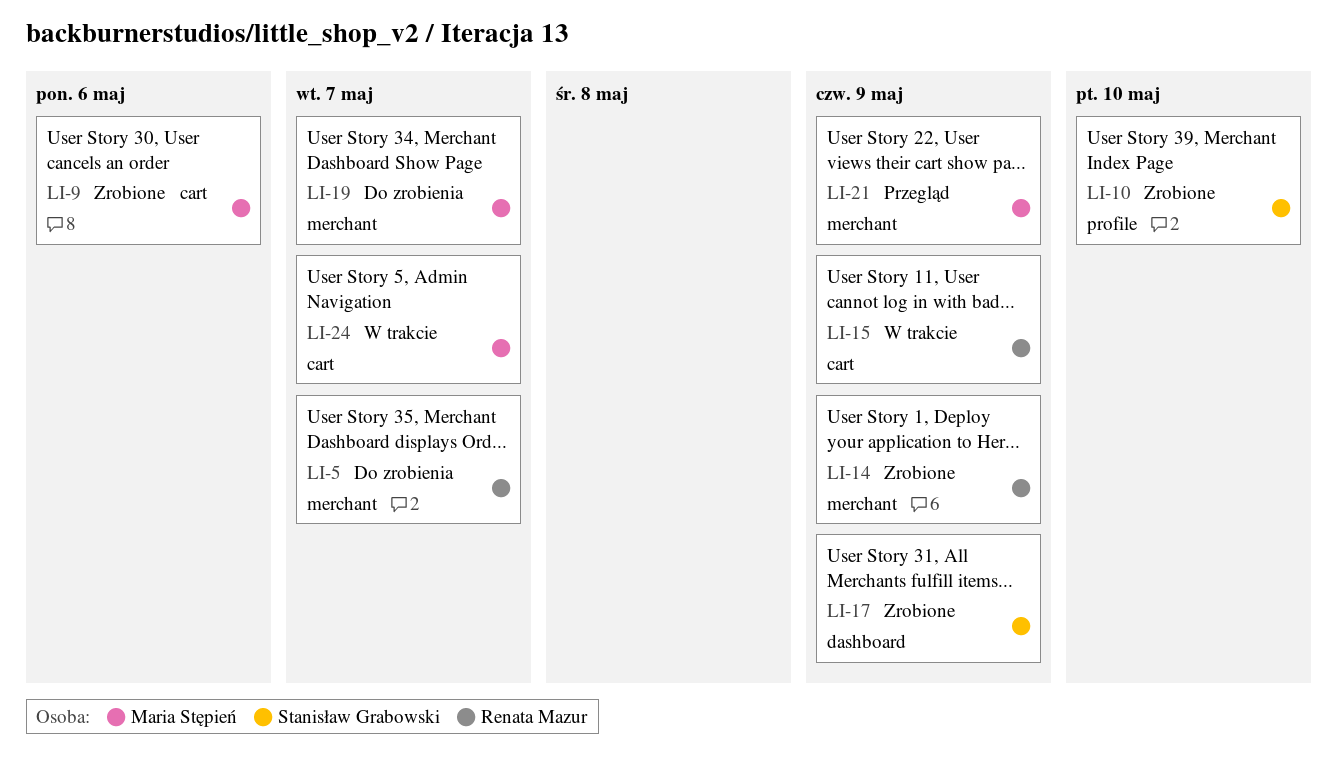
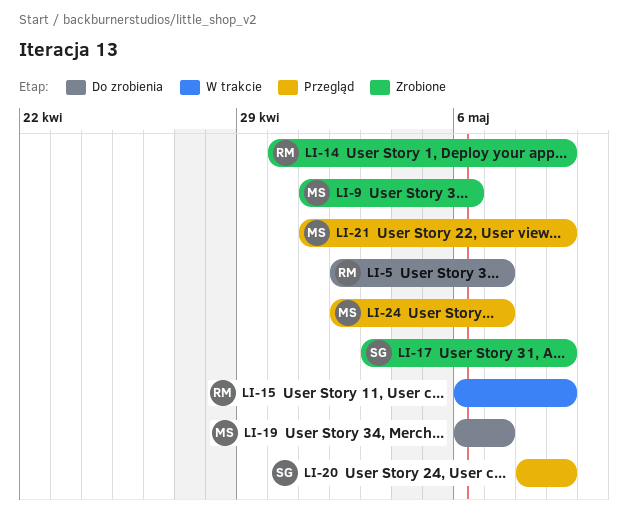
LI-10: present -> none
LI-20: none -> present
LI-24, status: W trakcie -> Przegląd

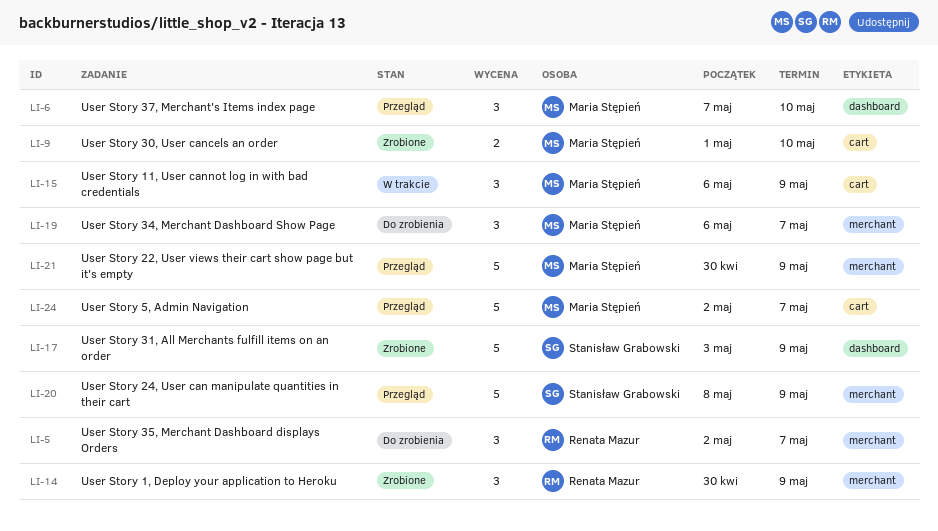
LI-6: none -> present
LI-9, due: May 6 -> May 10
LI-15, owner: Renata Mazur -> Maria Stępień
LI-21, start: May 1 -> Apr 30

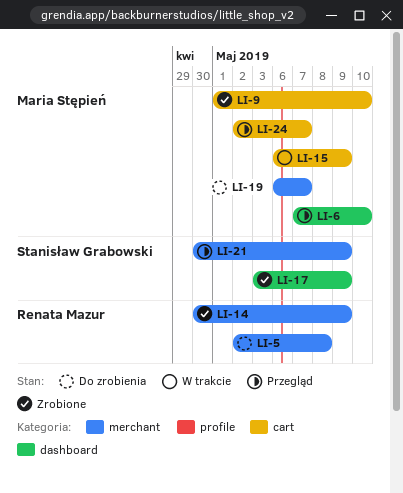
LI-5, due: May 7 -> May 8
LI-20: present -> none
LI-21, owner: Maria Stępień -> Stanisław Grabowski

